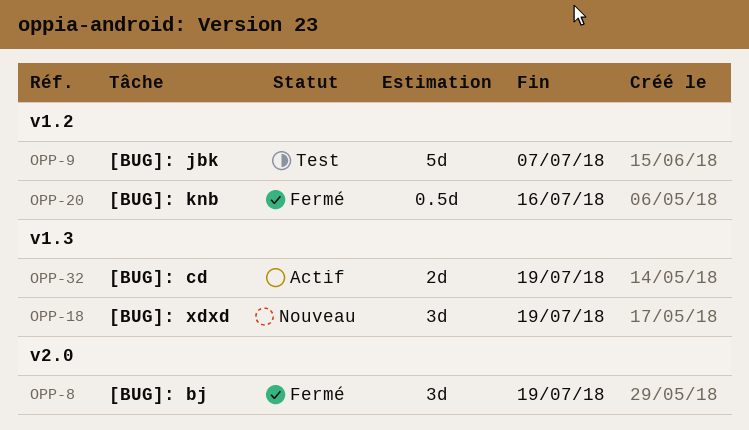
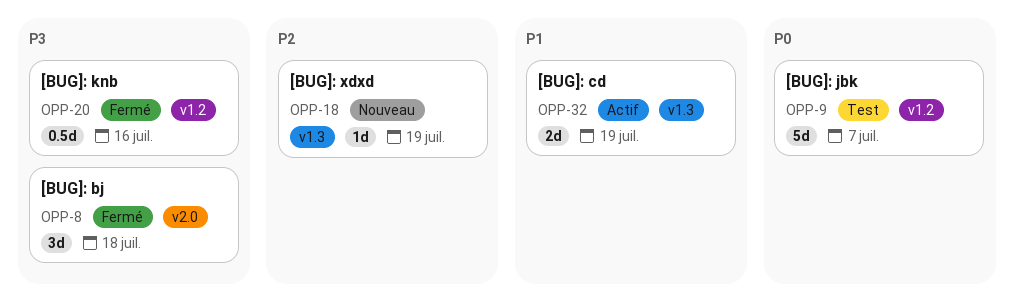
OPP-8, due: Jul 19 -> Jul 18
OPP-18, estimate: 3d -> 1d

